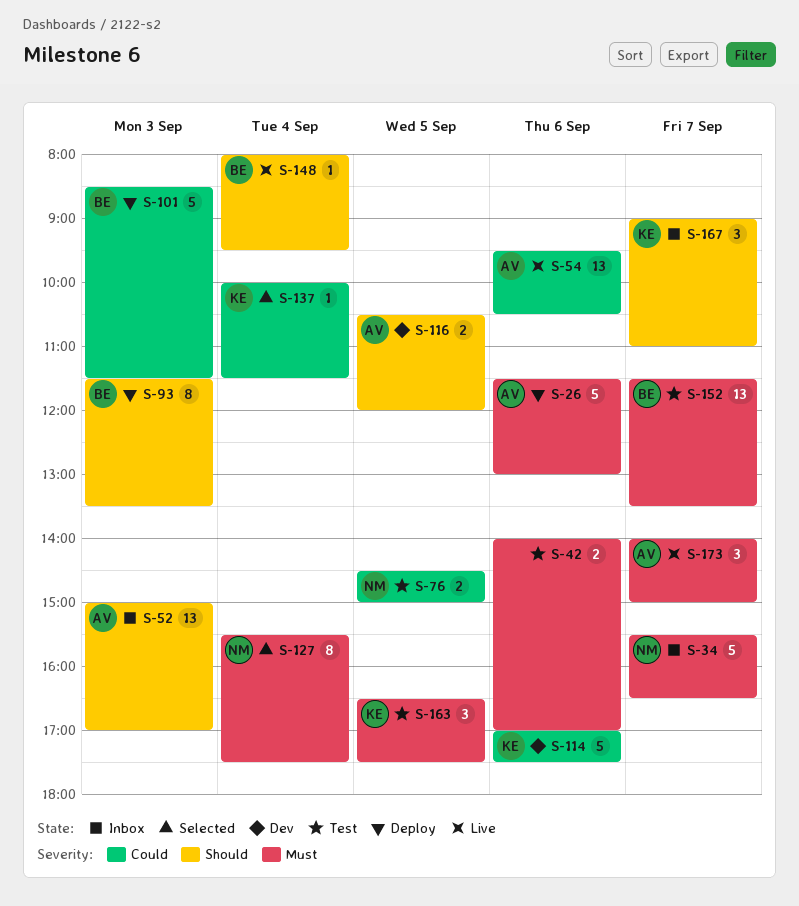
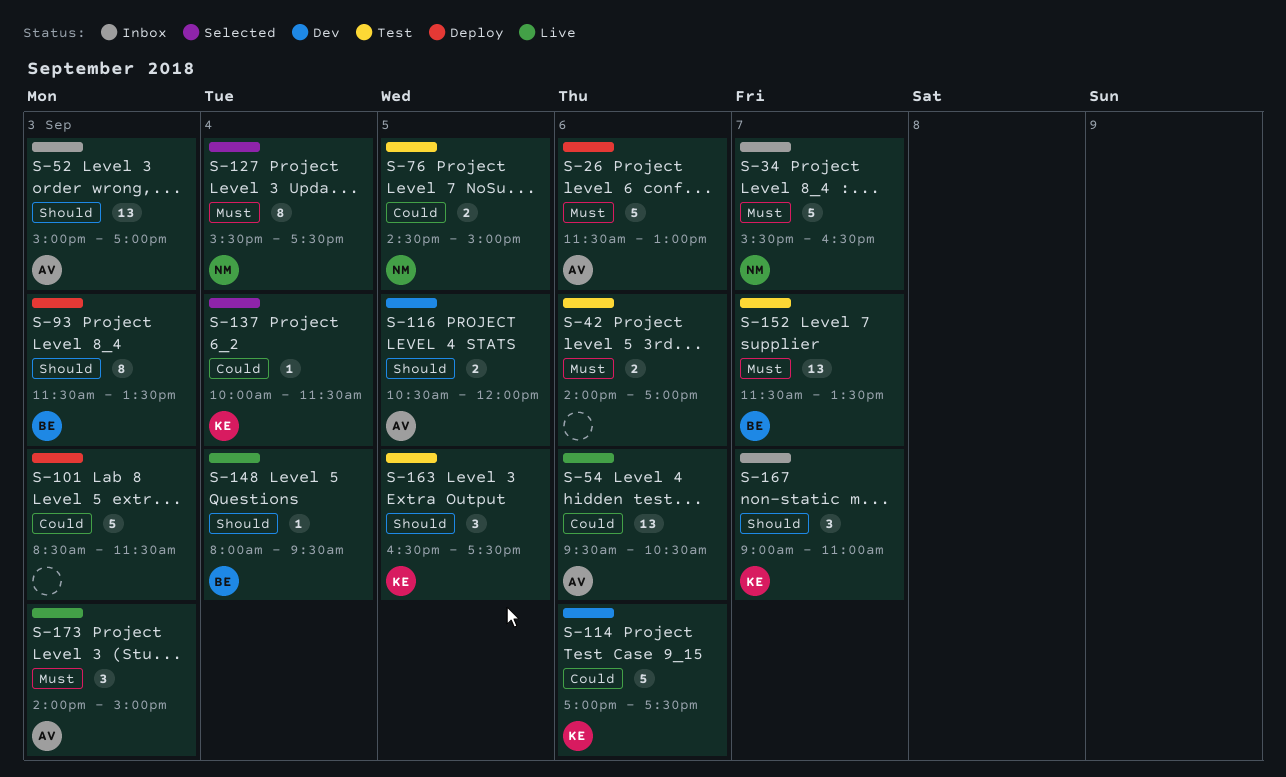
S-101, owner: BE -> none
S-163, priority: Must -> Should
S-173, day: Sep 7 -> Sep 3

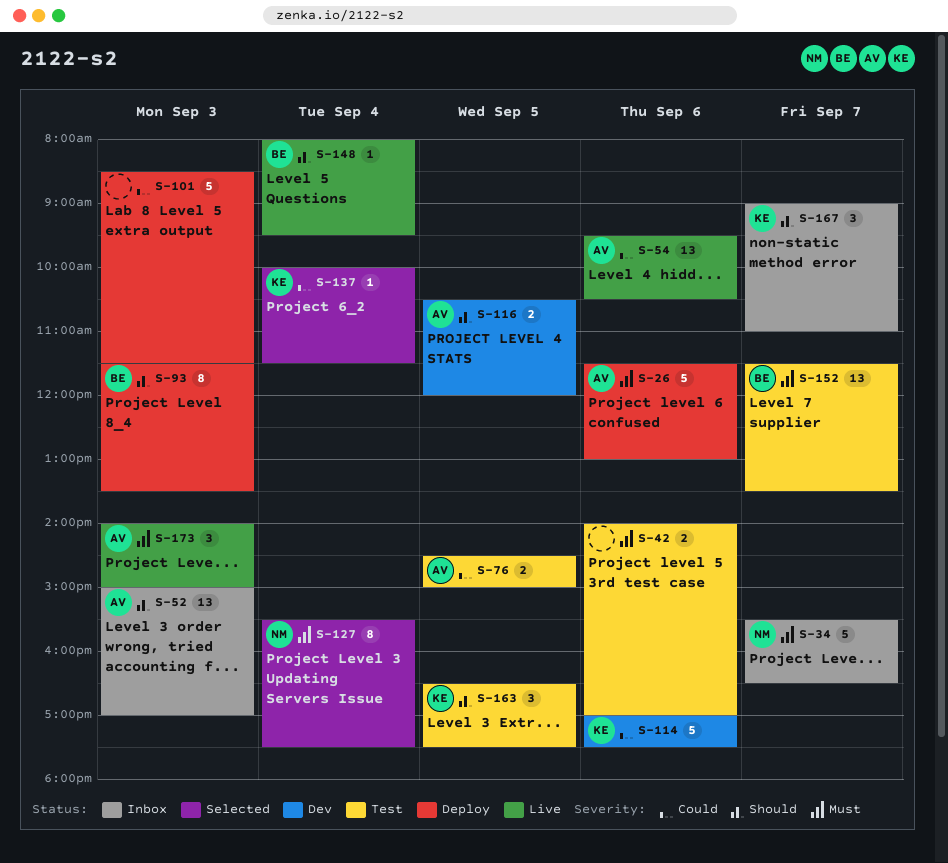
S-76, owner: NM -> AV

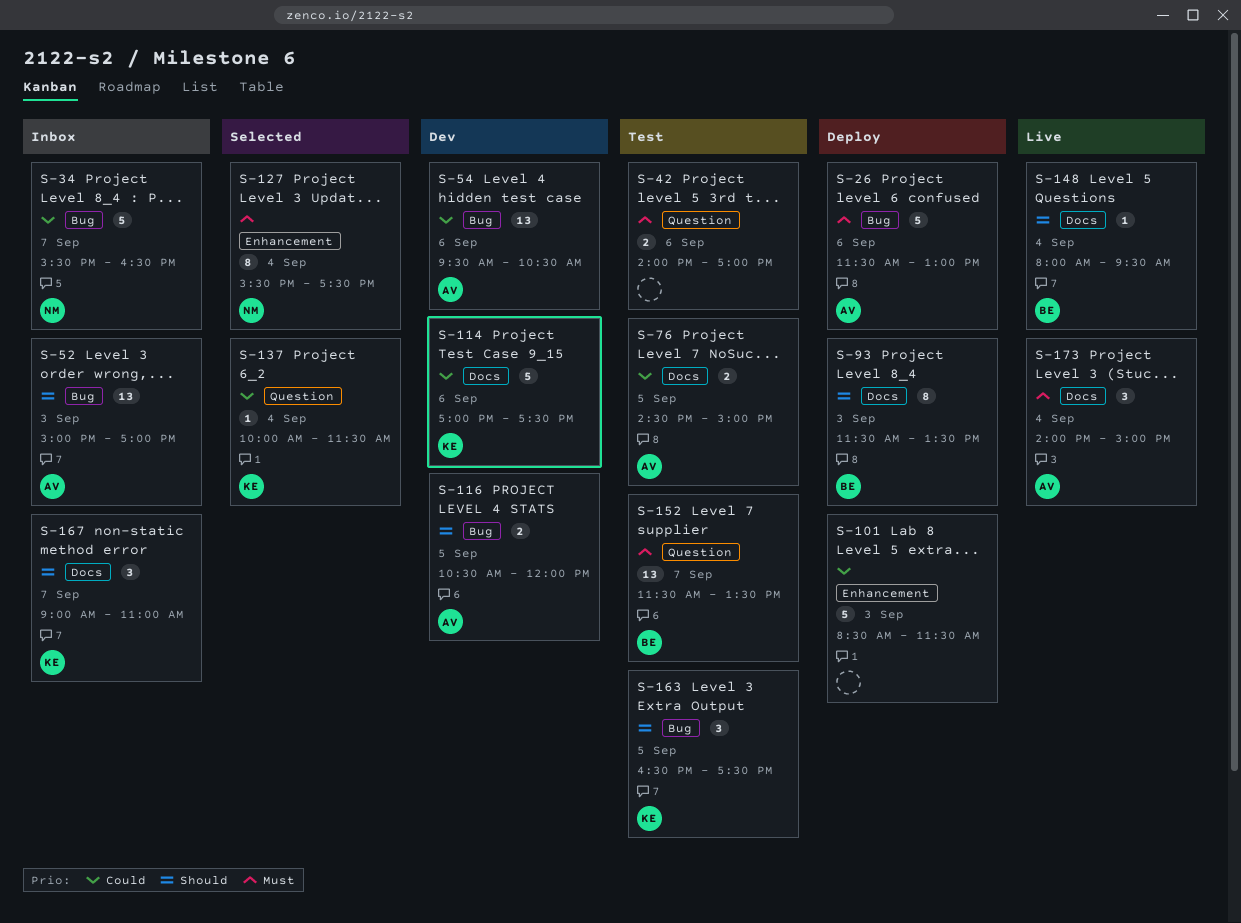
S-34, priority: Must -> Could
S-54, status: Live -> Dev
S-173, day: Sep 3 -> Sep 4

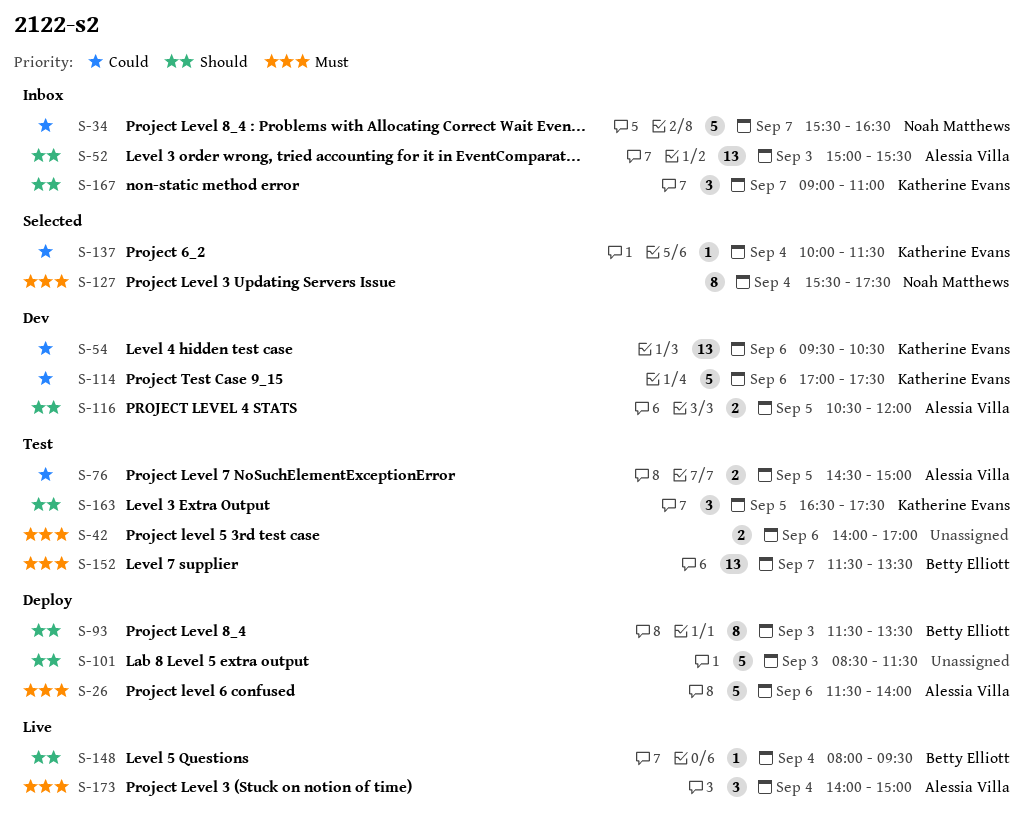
S-26, ends: 13:00 -> 14:00
S-52, ends: 17:00 -> 15:30
S-54, owner: Alessia Villa -> Katherine Evans
S-101, priority: Could -> Should

